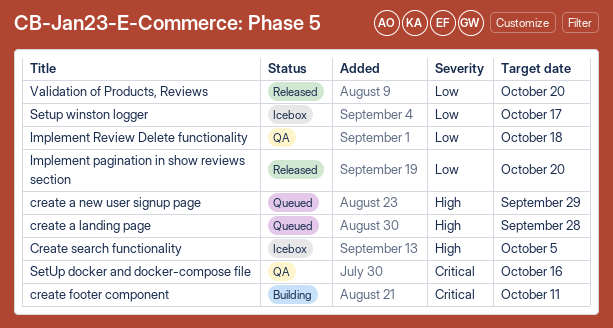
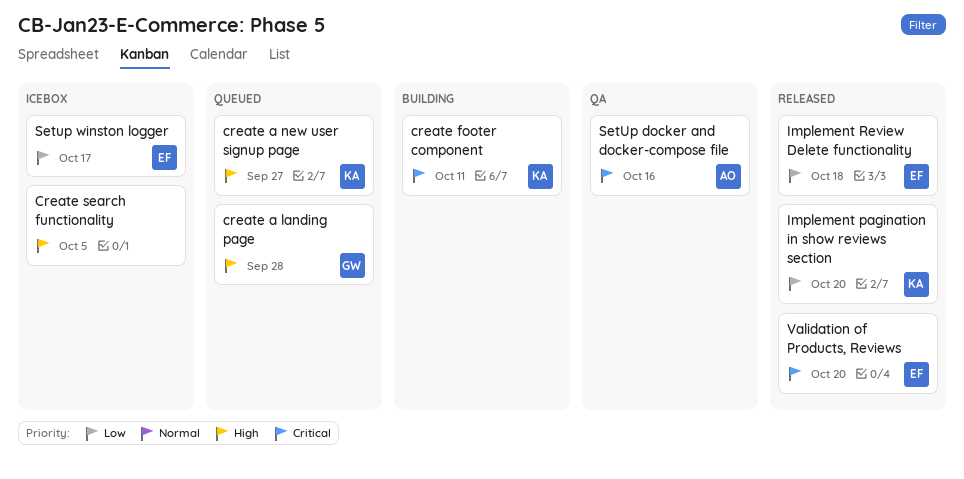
create a new user signup page, due: Sep 29 -> Sep 27
Implement Review Delete functionality, status: QA -> Released
Validation of Products, Reviews, priority: Low -> Critical

